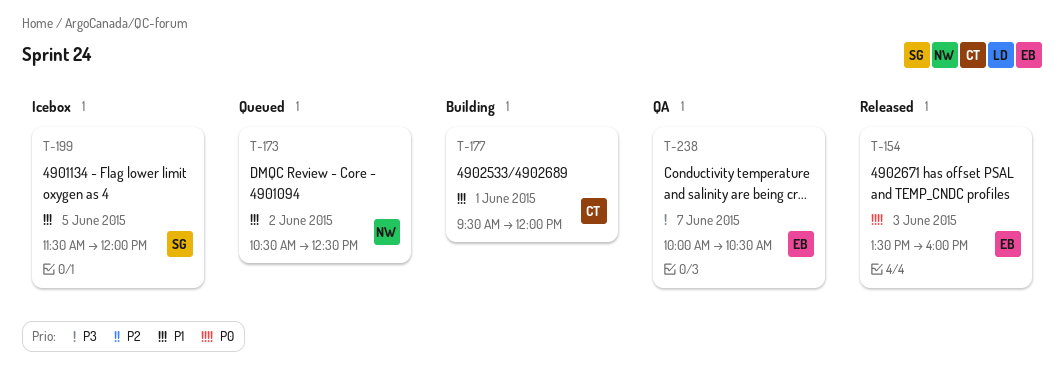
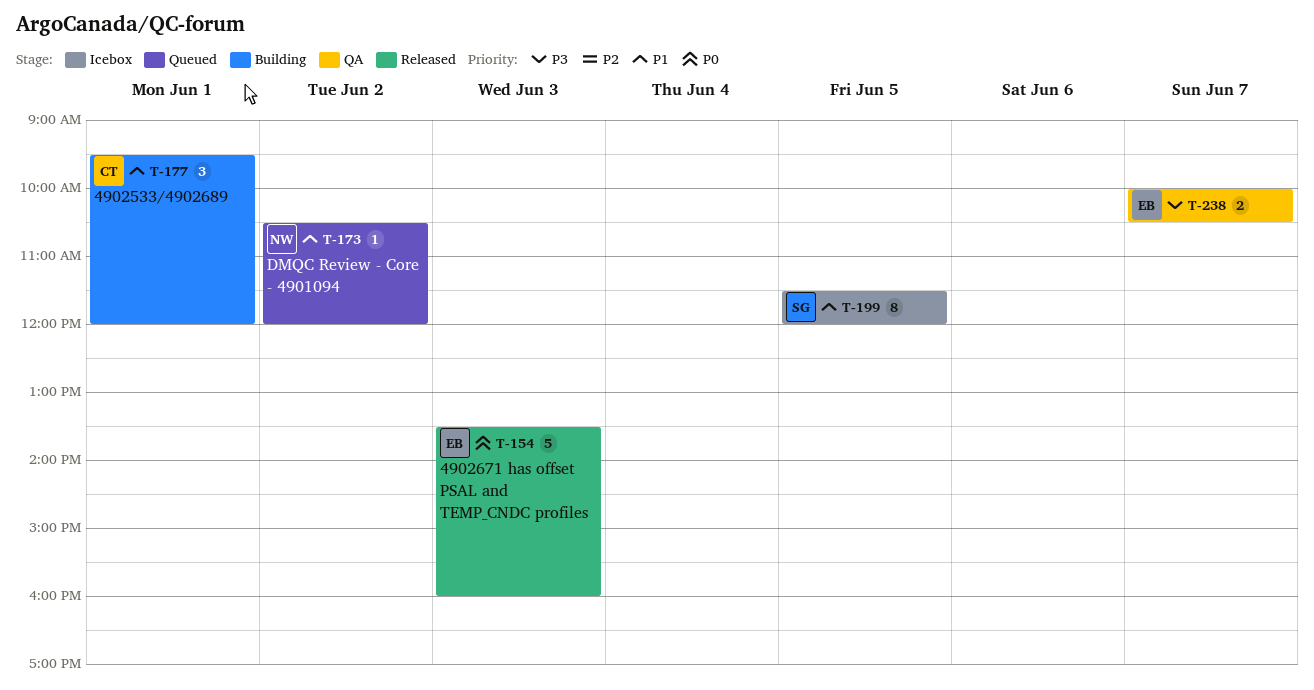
T-173, ends: 12:30 -> 12:00

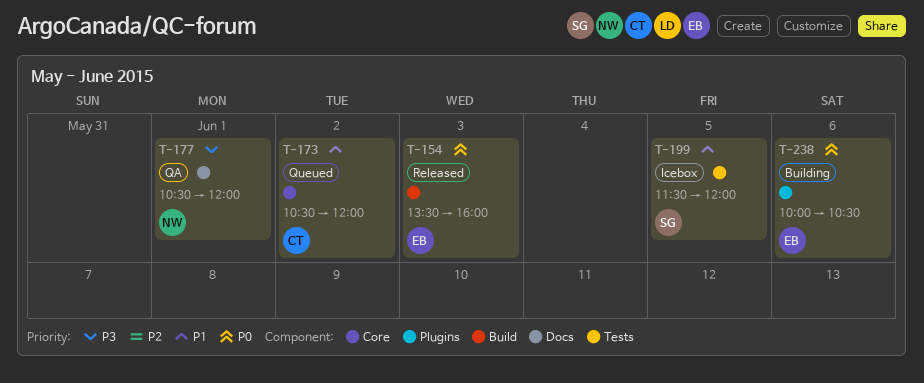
T-173, owner: NW -> CT
T-177, status: Building -> QA
T-177, owner: CT -> NW
T-177, priority: P1 -> P3
T-177, begins: 09:30 -> 10:30
T-238, status: QA -> Building
T-238, priority: P3 -> P0
T-238, day: Jun 7 -> Jun 6

